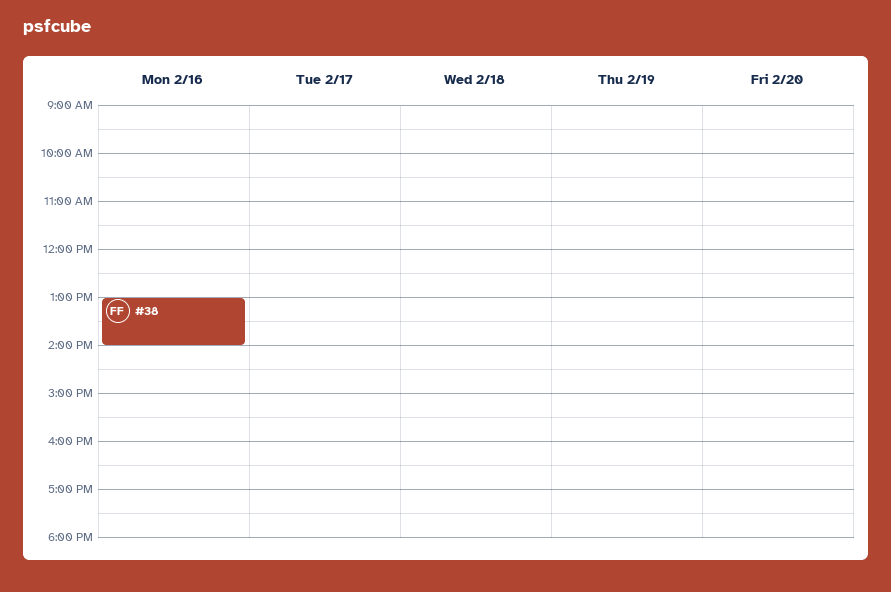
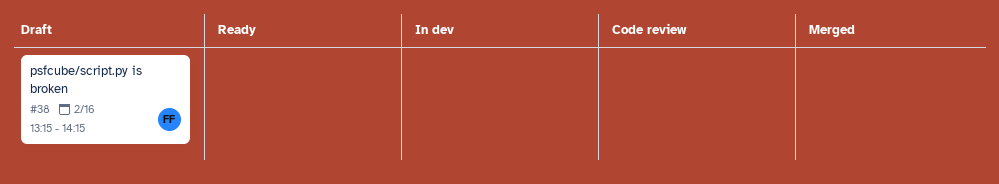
#38, begins: 13:00 -> 13:15
#38, ends: 14:00 -> 14:15

